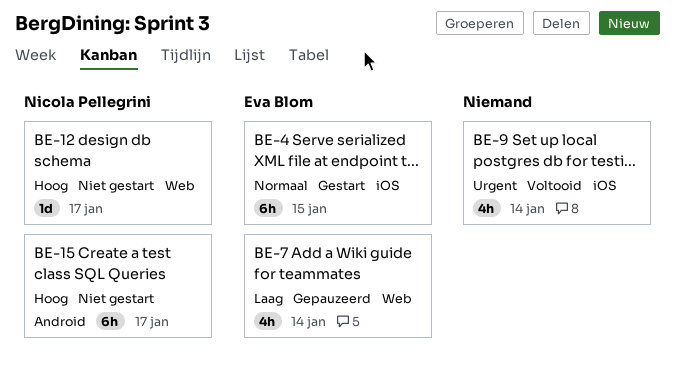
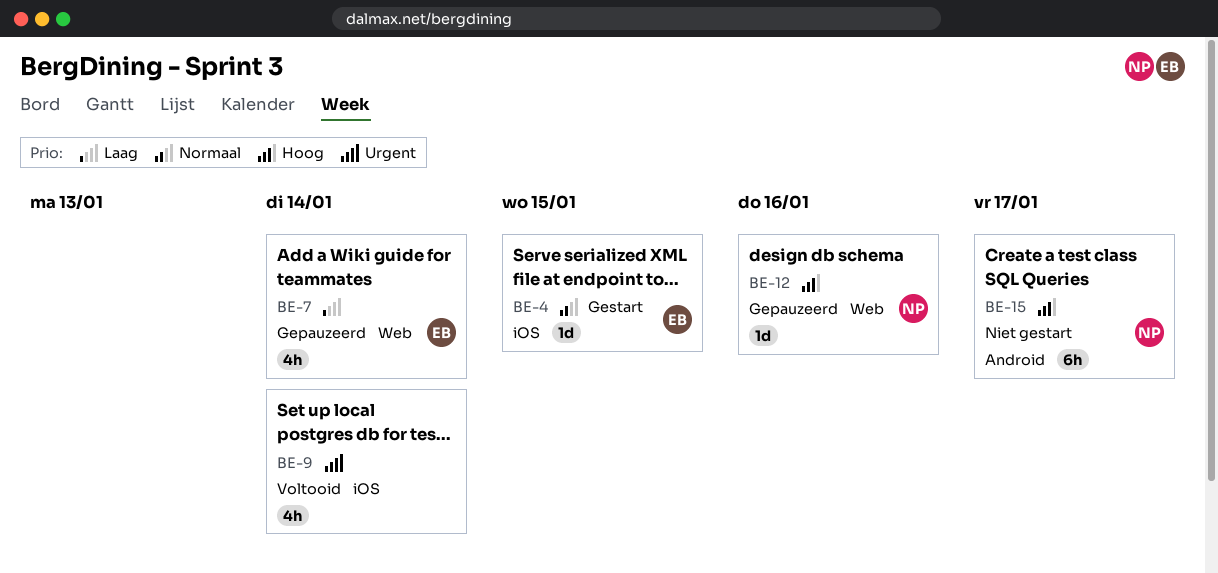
BE-4, estimate: 6h -> 1d
BE-12, status: Niet gestart -> Gepauzeerd
BE-12, due: Jan 17 -> Jan 16

